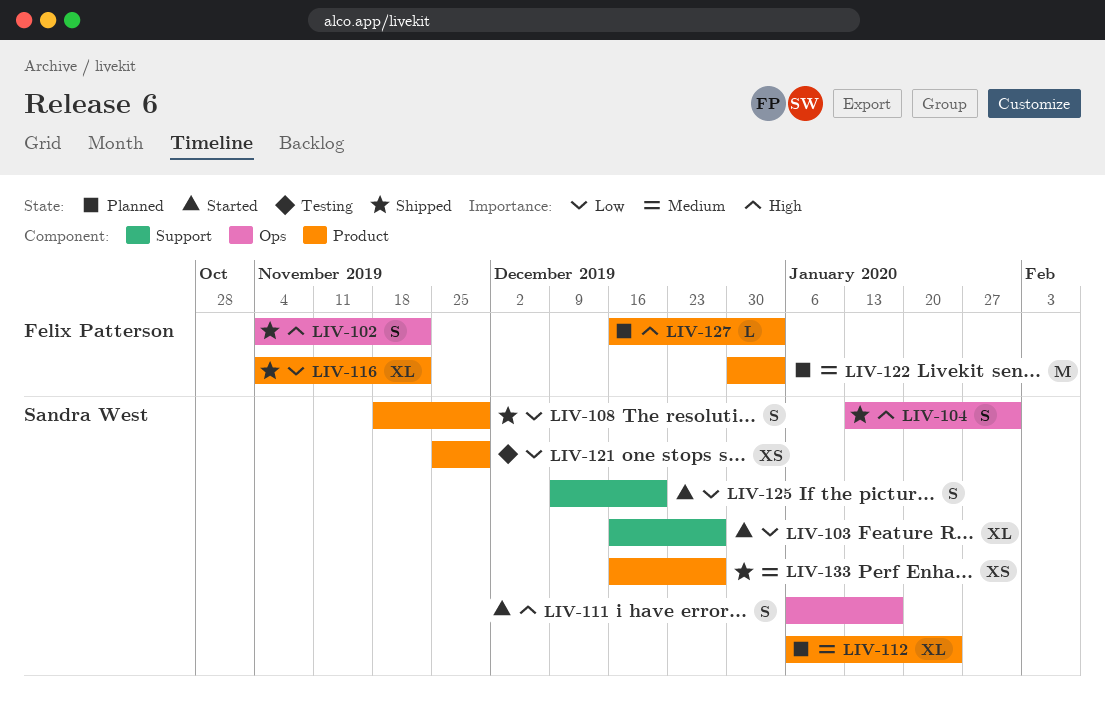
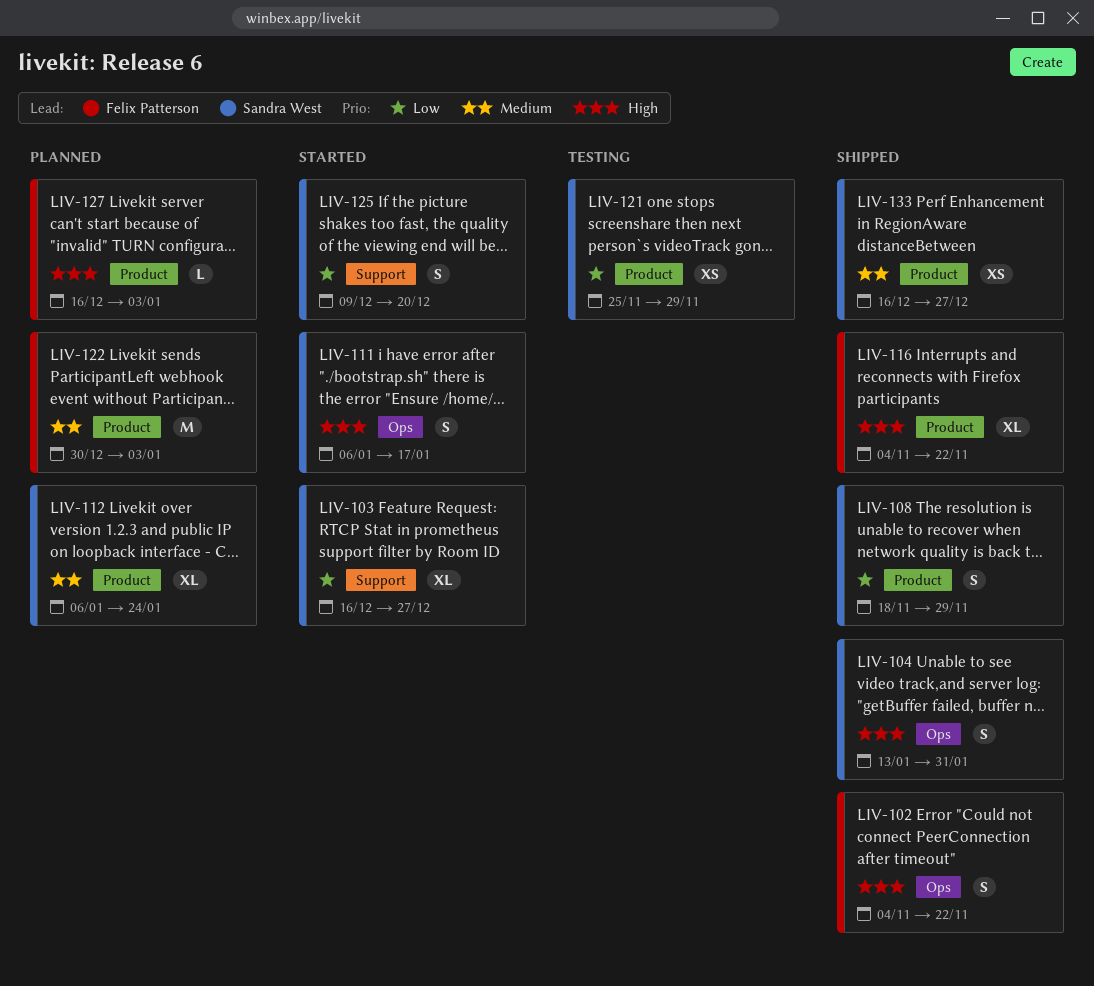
LIV-116, priority: Low -> High

